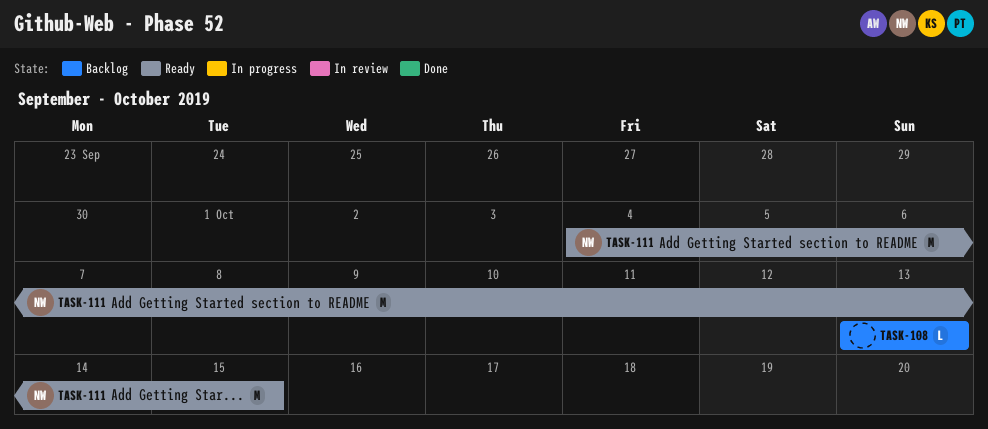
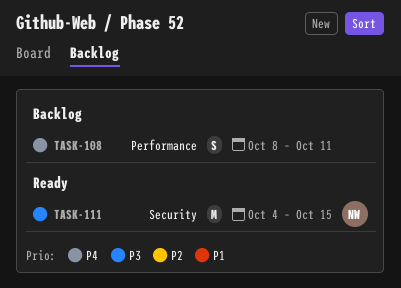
TASK-108, estimate: L -> S
TASK-108, start: Oct 13 -> Oct 8
TASK-108, due: Oct 13 -> Oct 11

